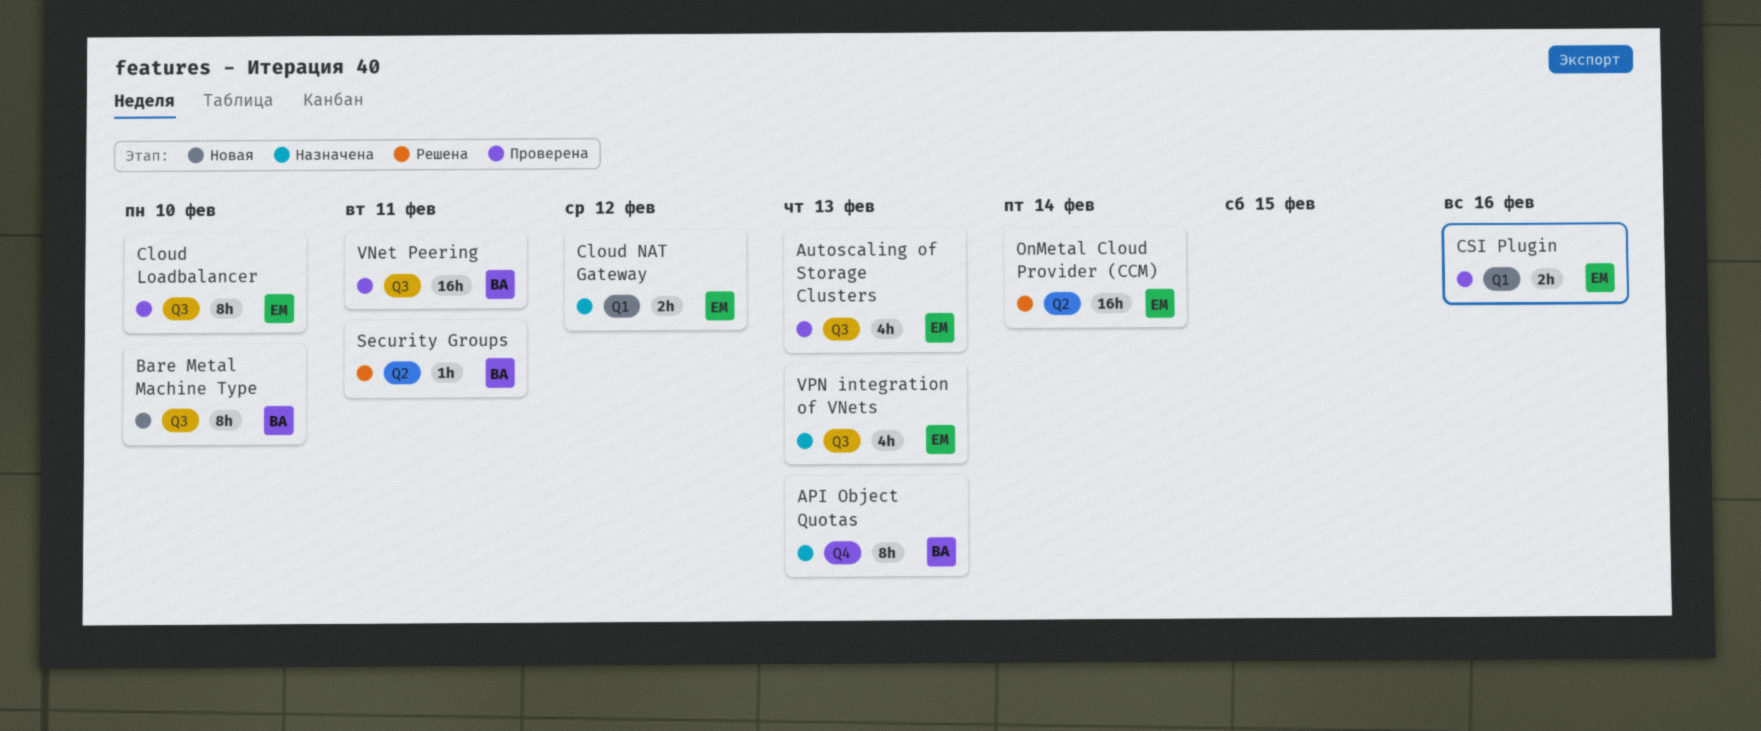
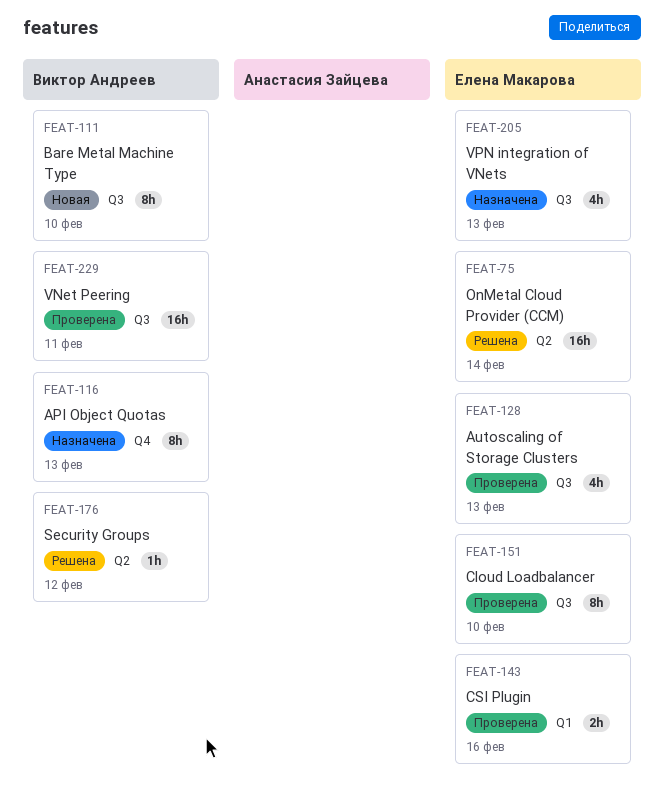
Cloud NAT Gateway: present -> none
Security Groups, due: Feb 11 -> Feb 12

